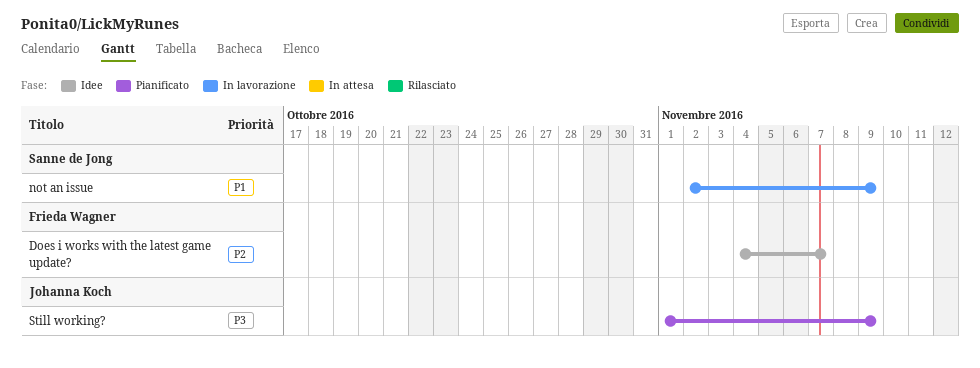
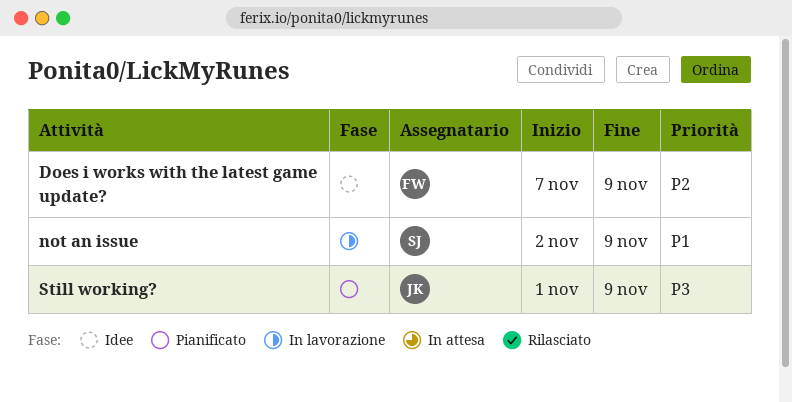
Does i works with the latest game update?, start: Nov 4 -> Nov 7
Does i works with the latest game update?, due: Nov 7 -> Nov 9

